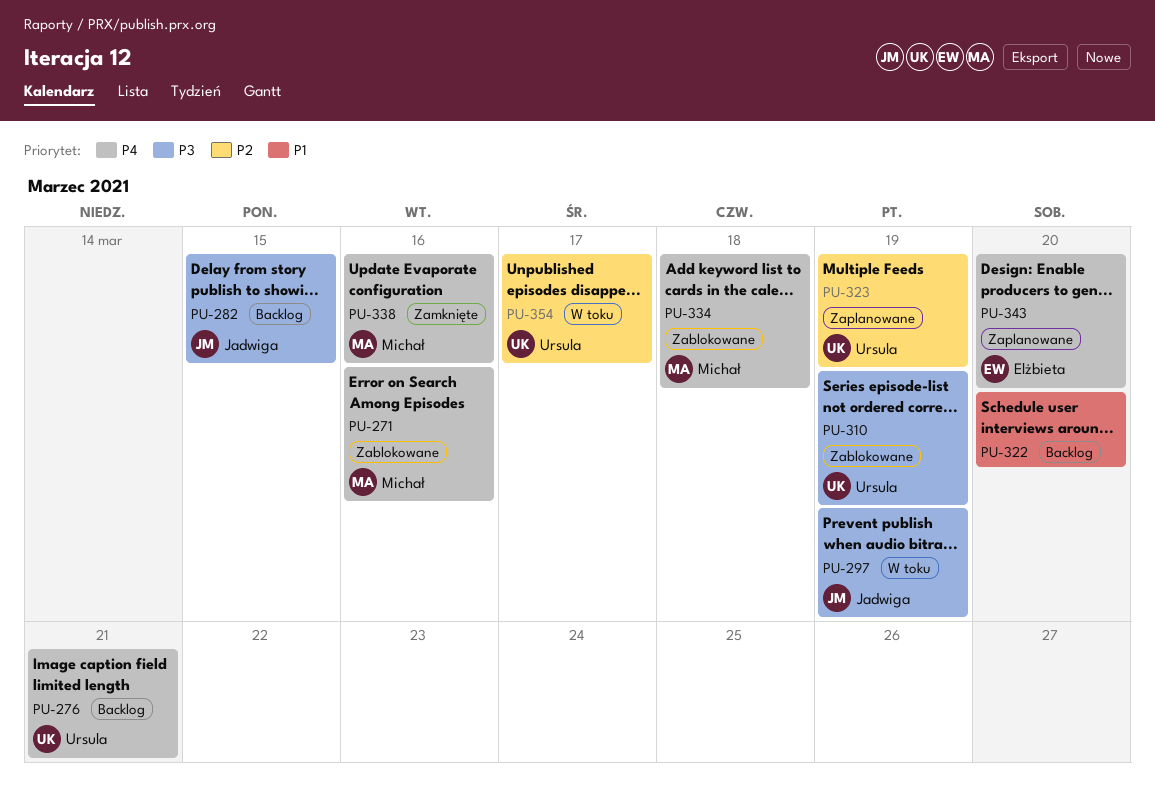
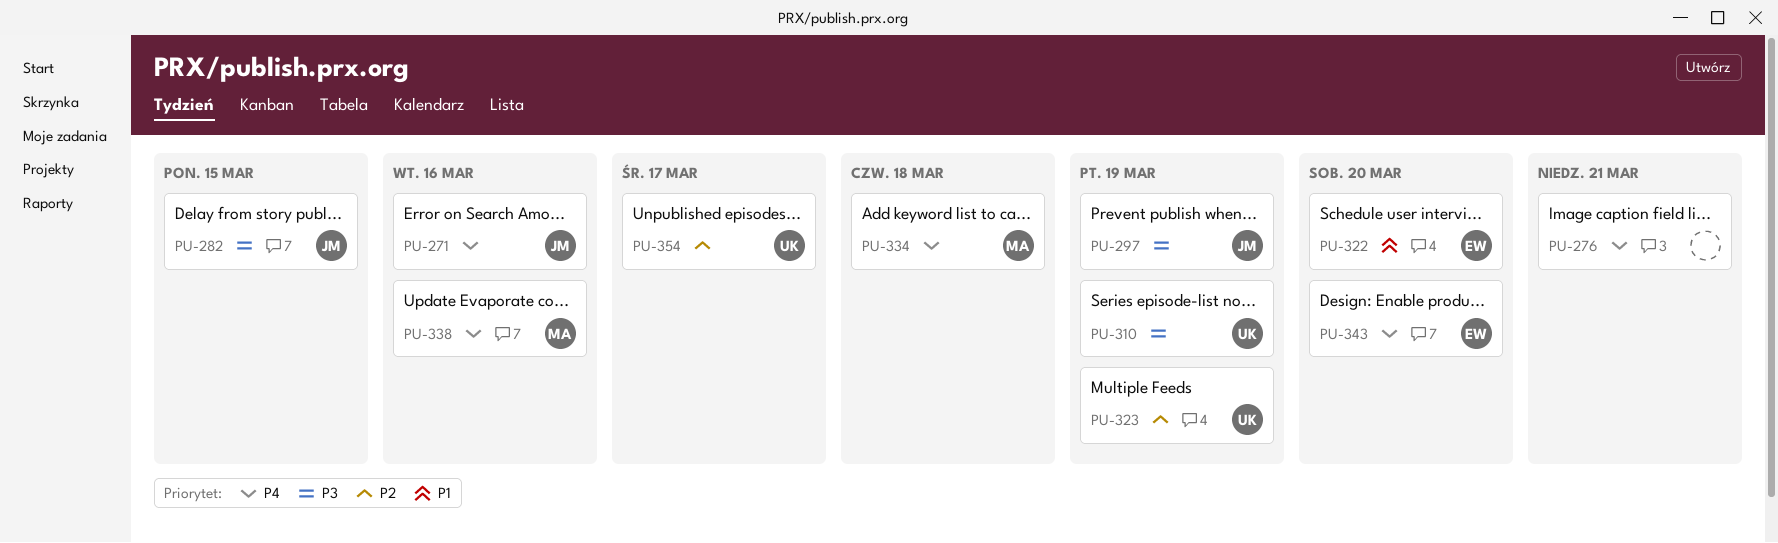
PU-271, owner: Michał -> Jadwiga
PU-276, owner: Ursula -> none
PU-322, owner: none -> Elżbieta

